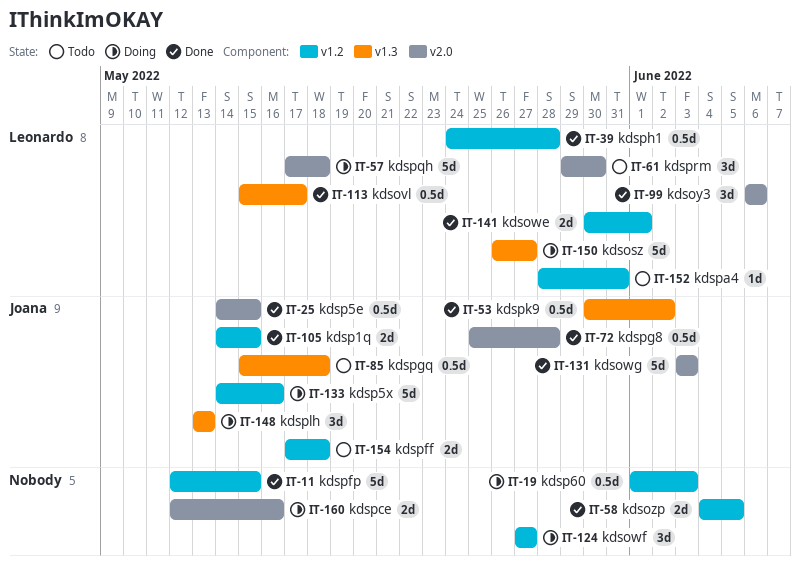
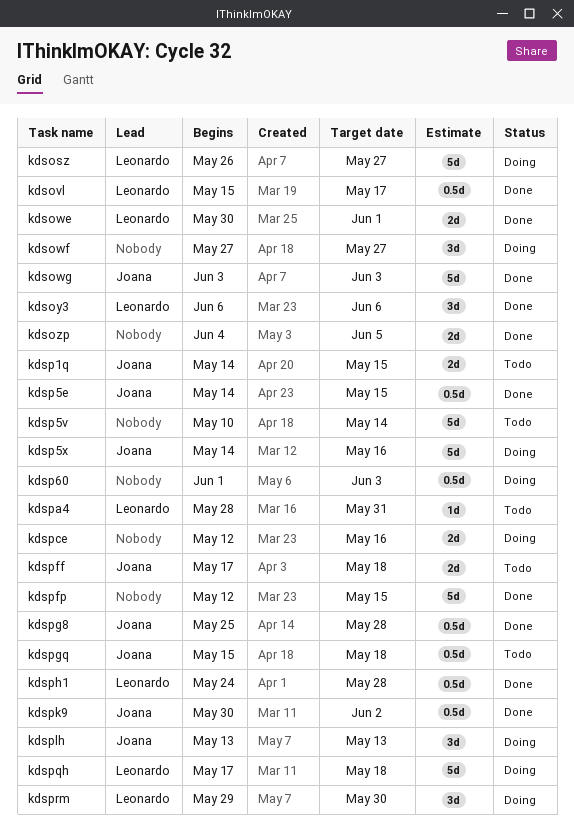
kdsp1q, status: Done -> Todo
kdsp5v: none -> present
kdsprm, status: Todo -> Doing

